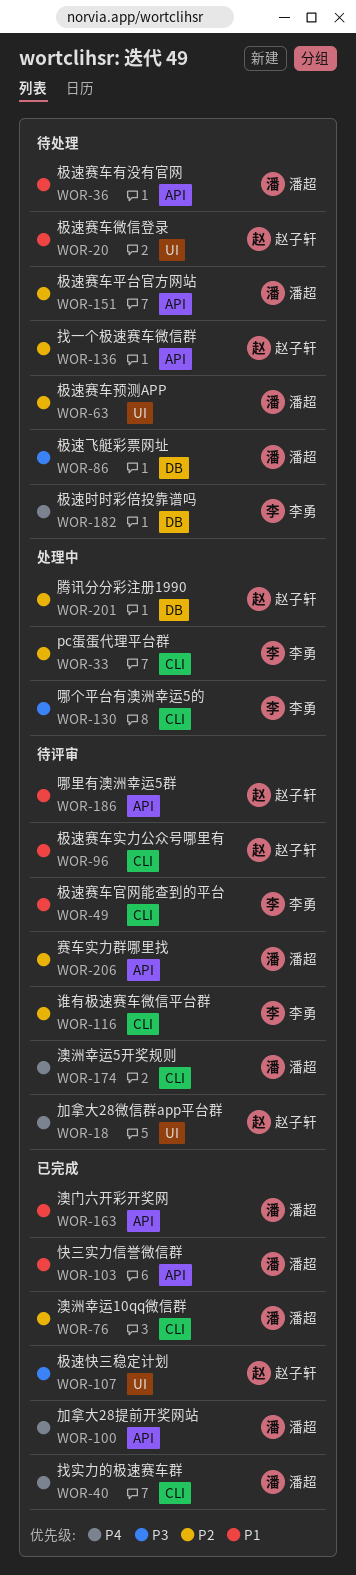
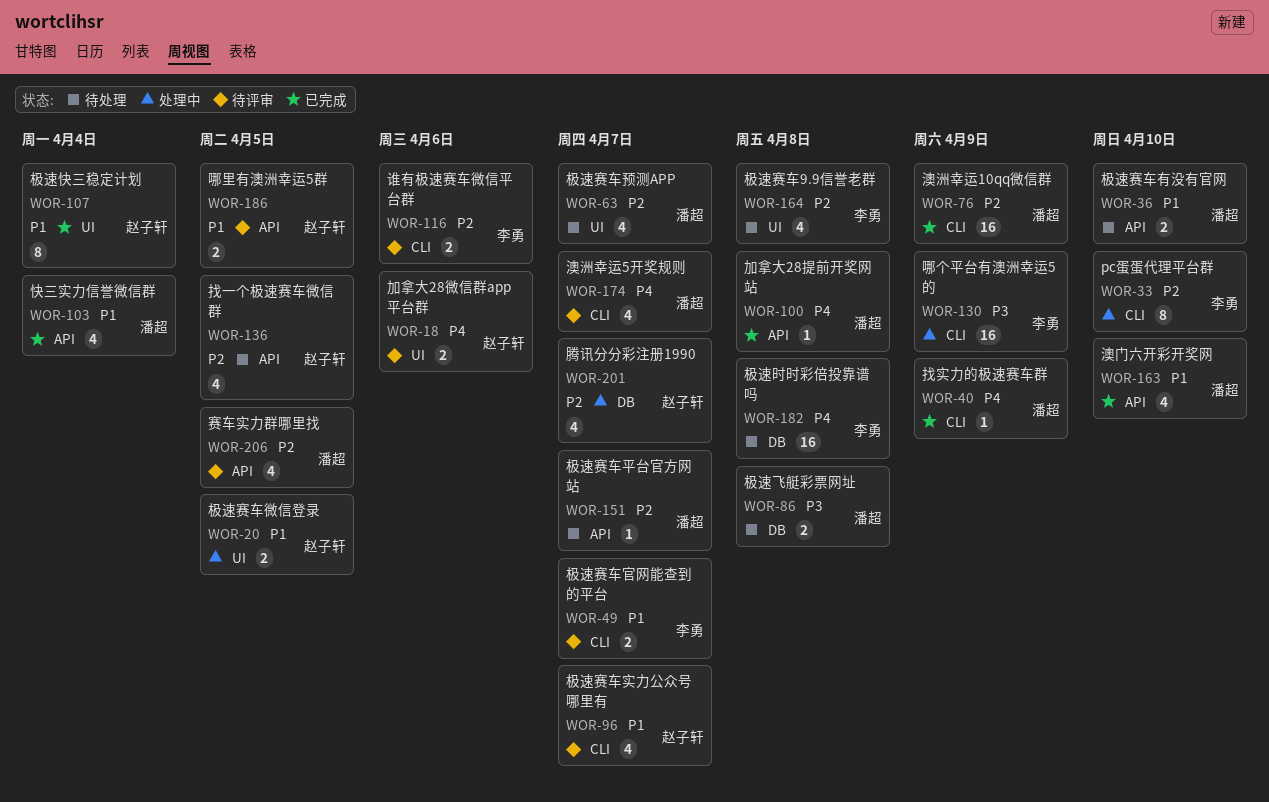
WOR-20, status: 待处理 -> 处理中
WOR-107, priority: P3 -> P1
WOR-164: none -> present

